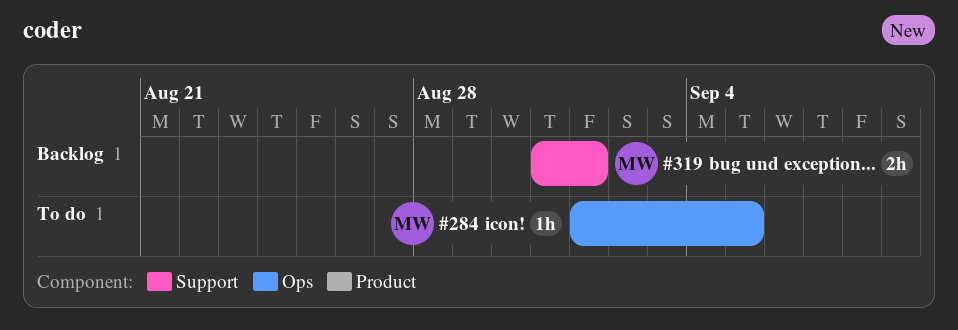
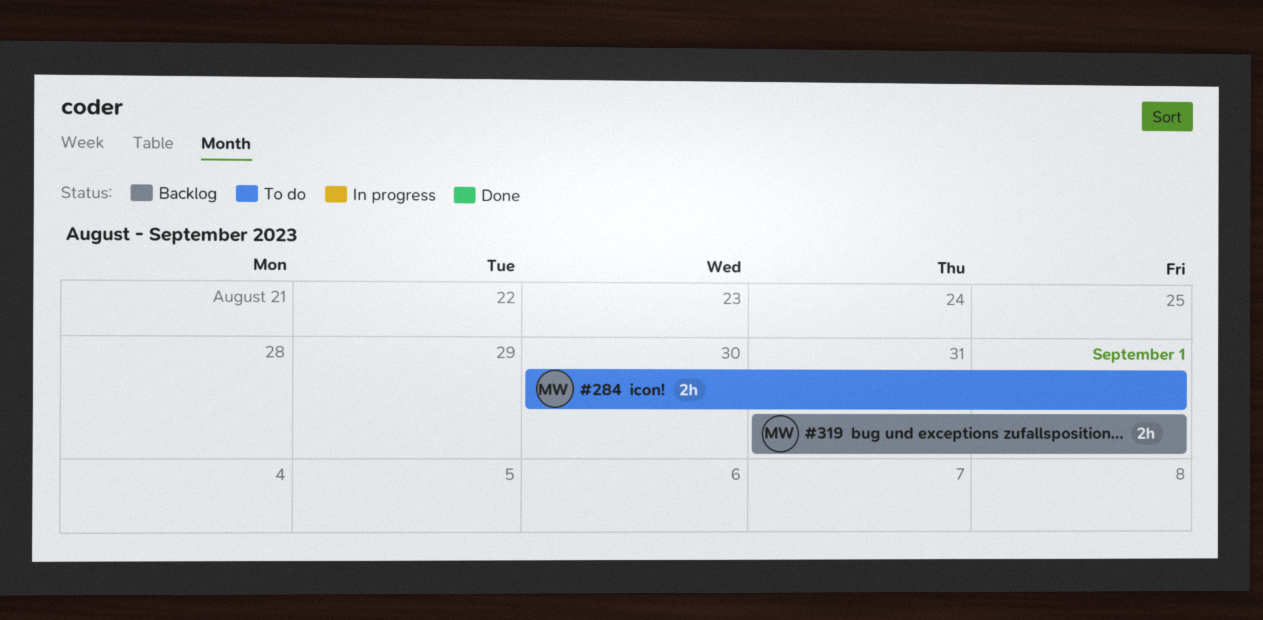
#284, estimate: 1h -> 2h
#284, start: Sep 1 -> Aug 30
#284, due: Sep 5 -> Sep 1

